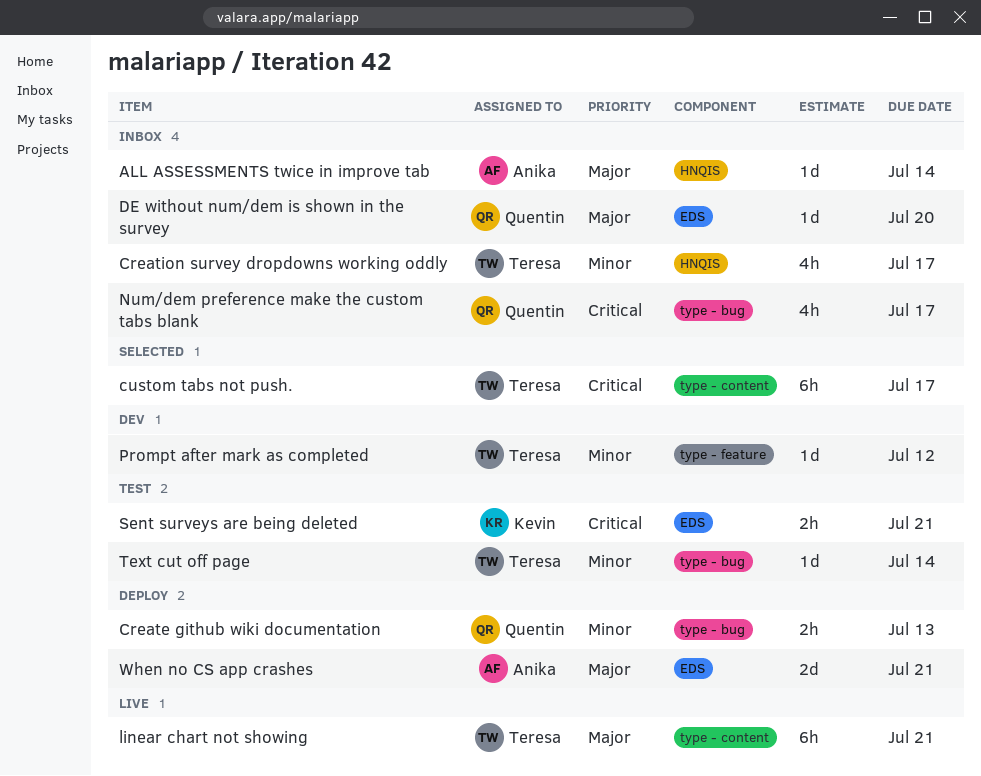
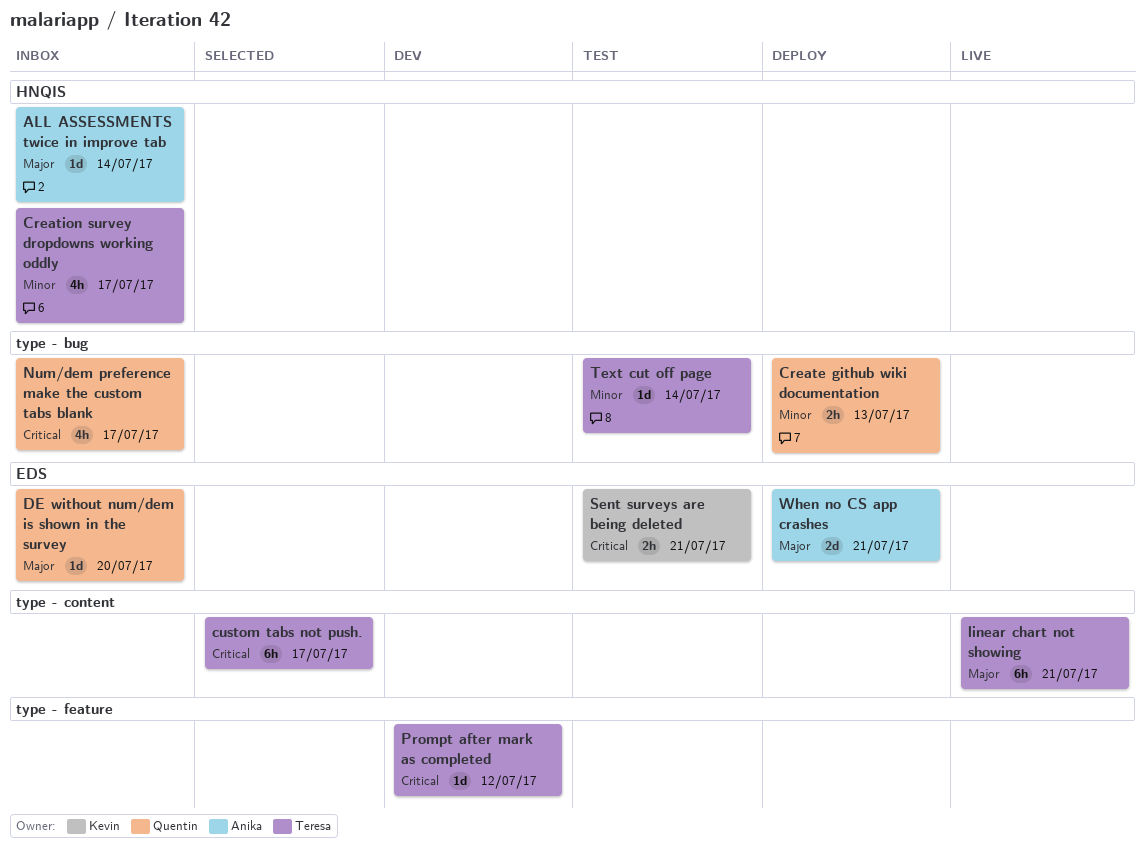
Prompt after mark as completed, priority: Minor -> Critical

